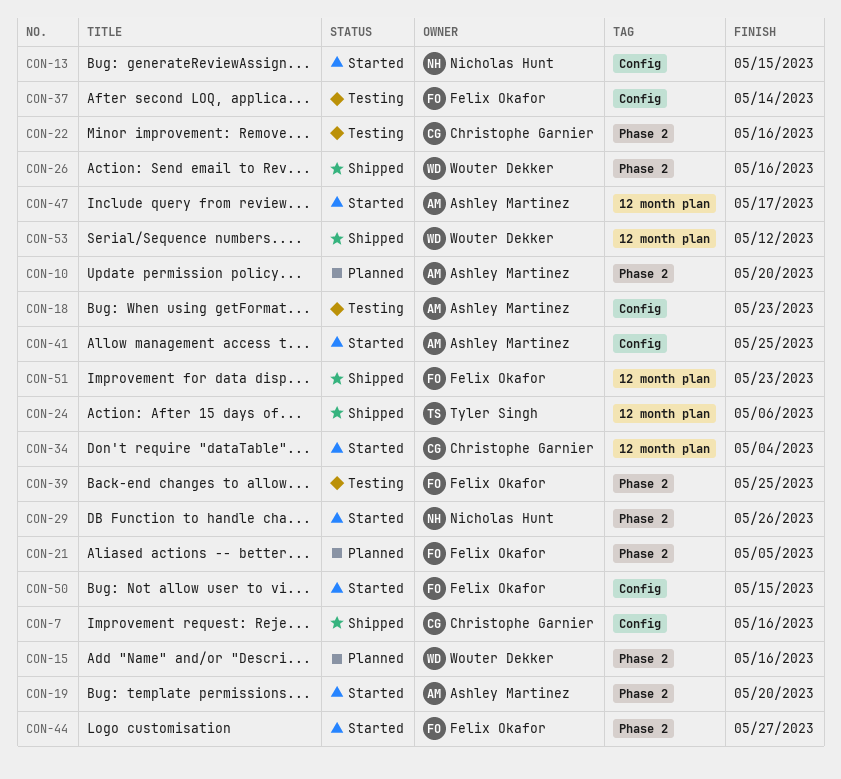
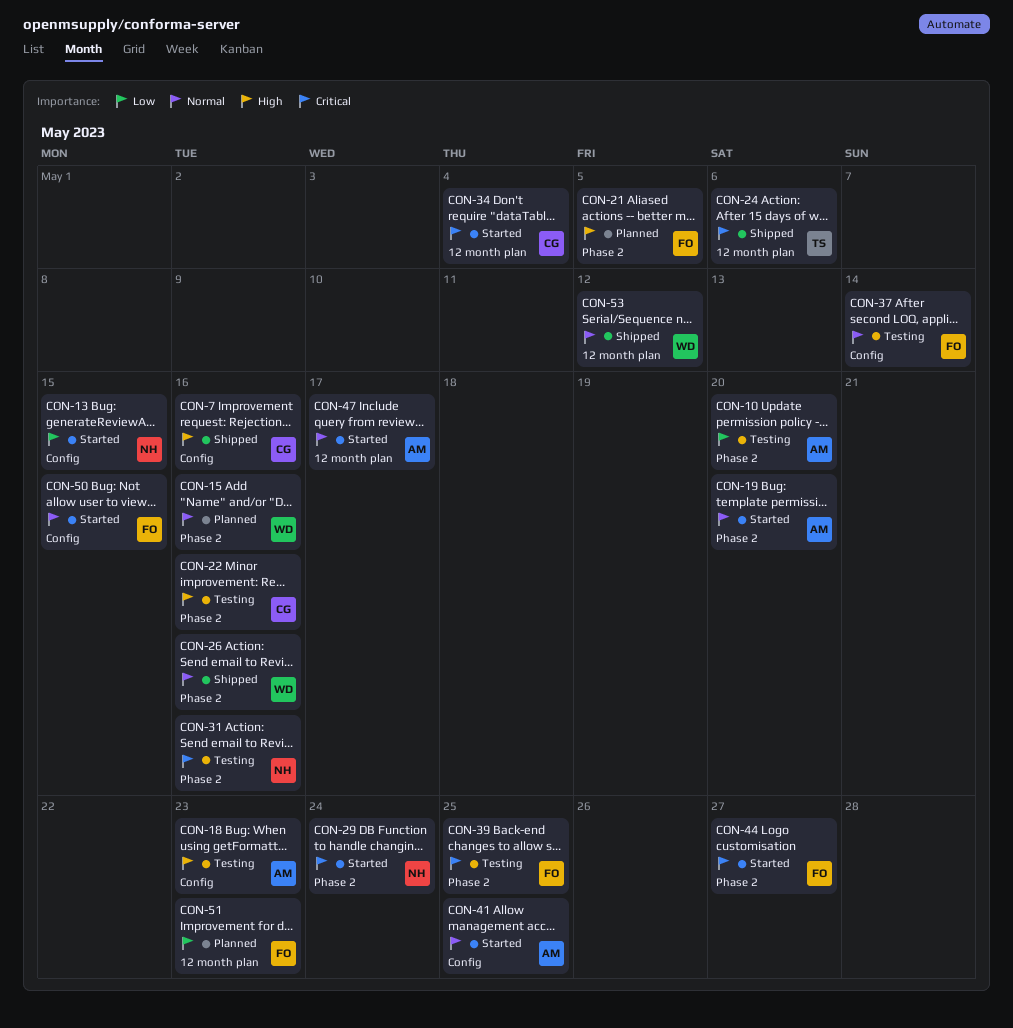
CON-10, status: Planned -> Testing
CON-29, due: May 26 -> May 24
CON-31: none -> present
CON-51, status: Shipped -> Planned

